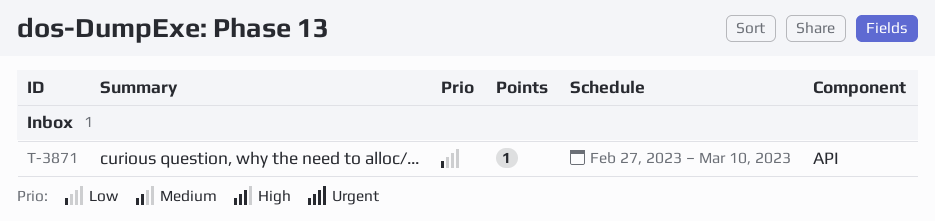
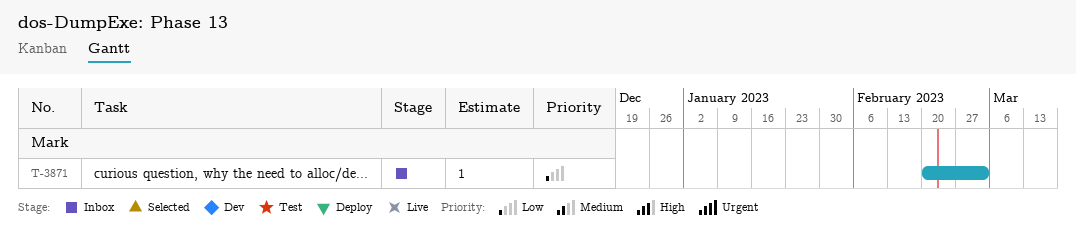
T-3871, start: Feb 27 -> Feb 20
T-3871, due: Mar 10 -> Mar 3

